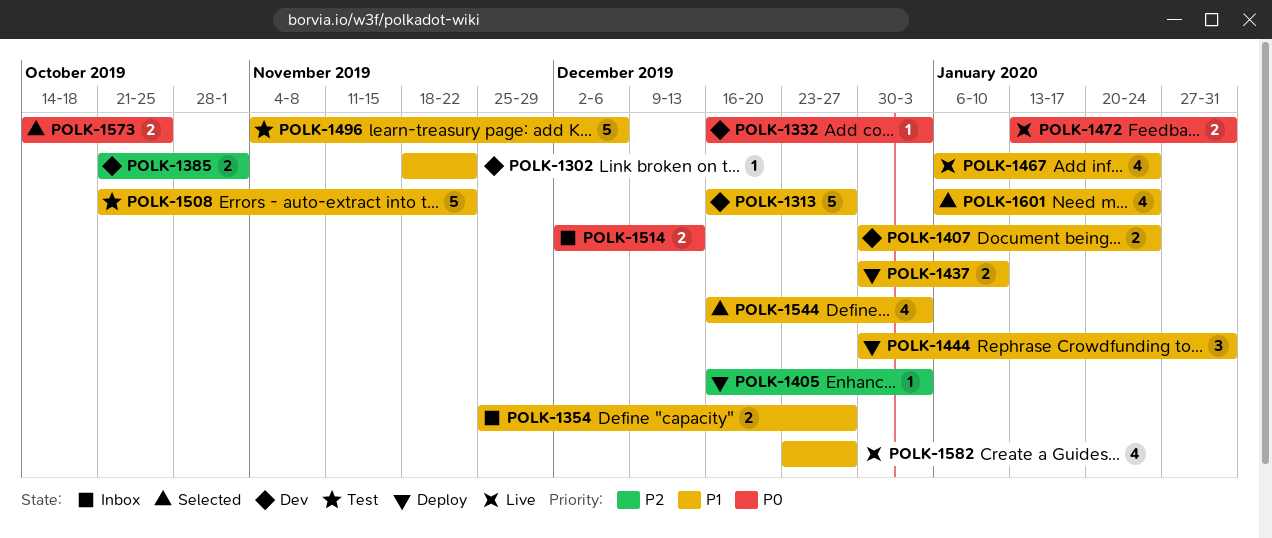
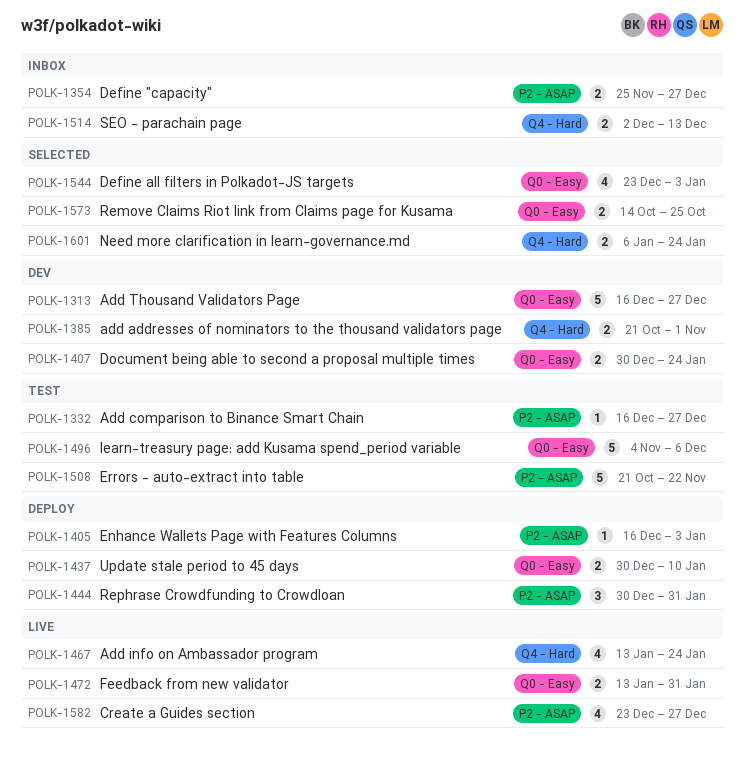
POLK-1302: present -> none
POLK-1332, status: Dev -> Test
POLK-1332, due: Jan 3 -> Dec 27
POLK-1467, start: Jan 6 -> Jan 13
POLK-1544, start: Dec 16 -> Dec 23
POLK-1601, estimate: 4 -> 2

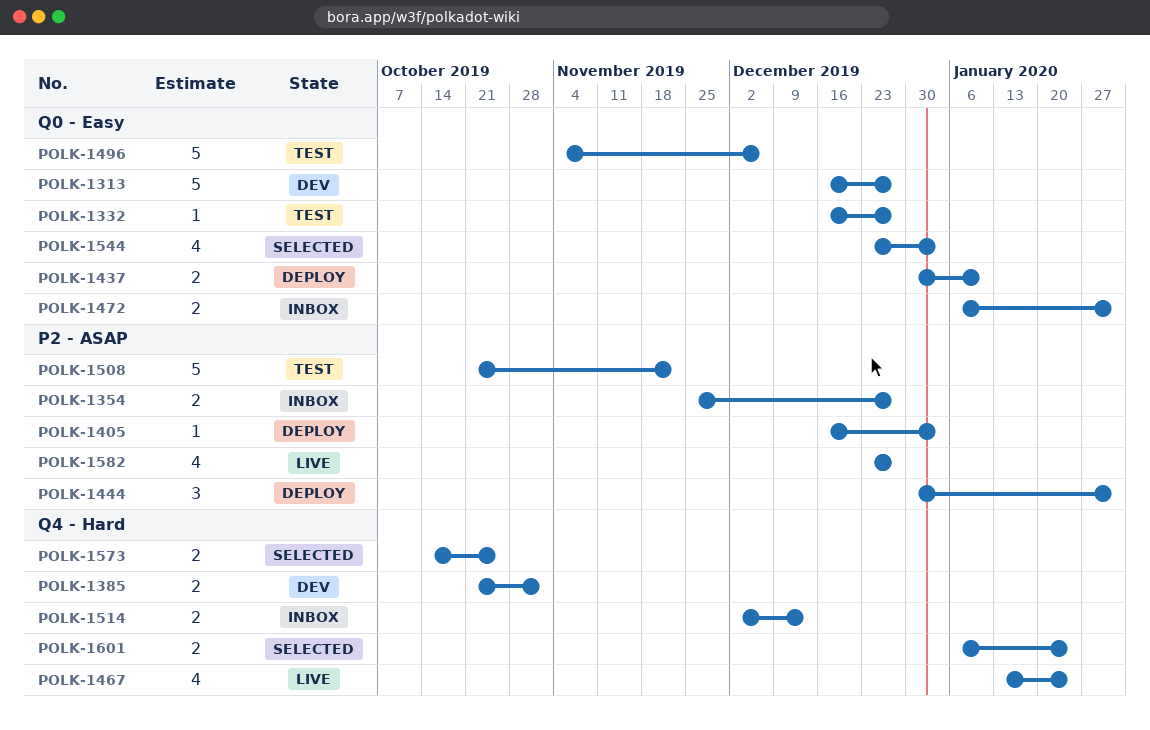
POLK-1332, label: P2 - ASAP -> Q0 - Easy
POLK-1407: present -> none
POLK-1472, status: Live -> Inbox
POLK-1472, start: Jan 13 -> Jan 6
POLK-1573, label: Q0 - Easy -> Q4 - Hard

